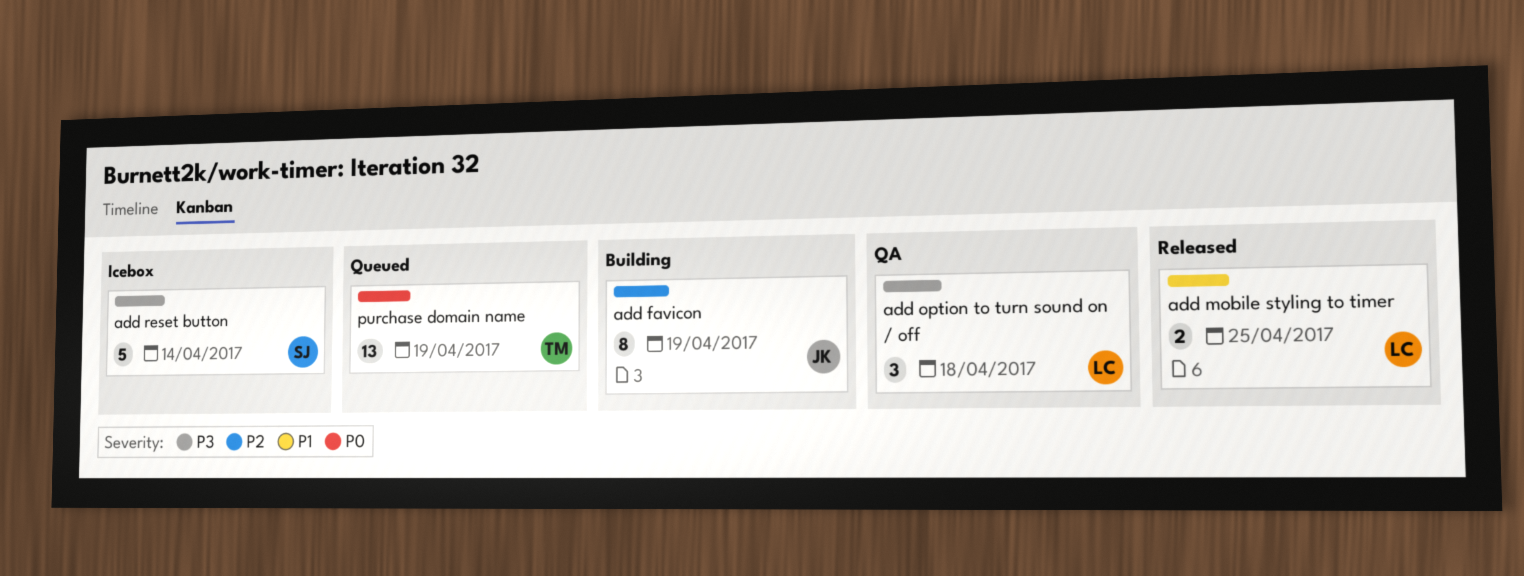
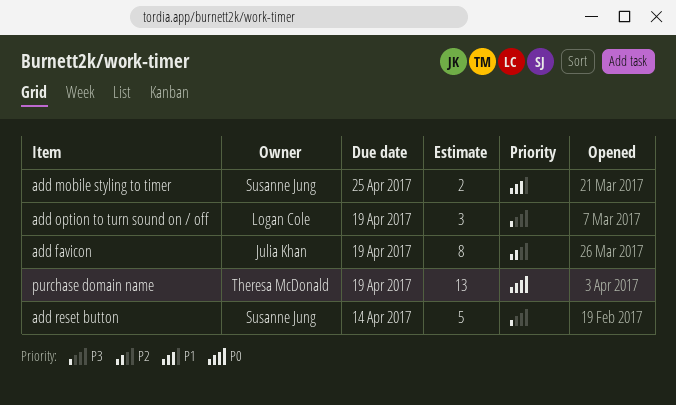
add mobile styling to timer, owner: Logan Cole -> Susanne Jung
add option to turn sound on / off, due: Apr 18 -> Apr 19

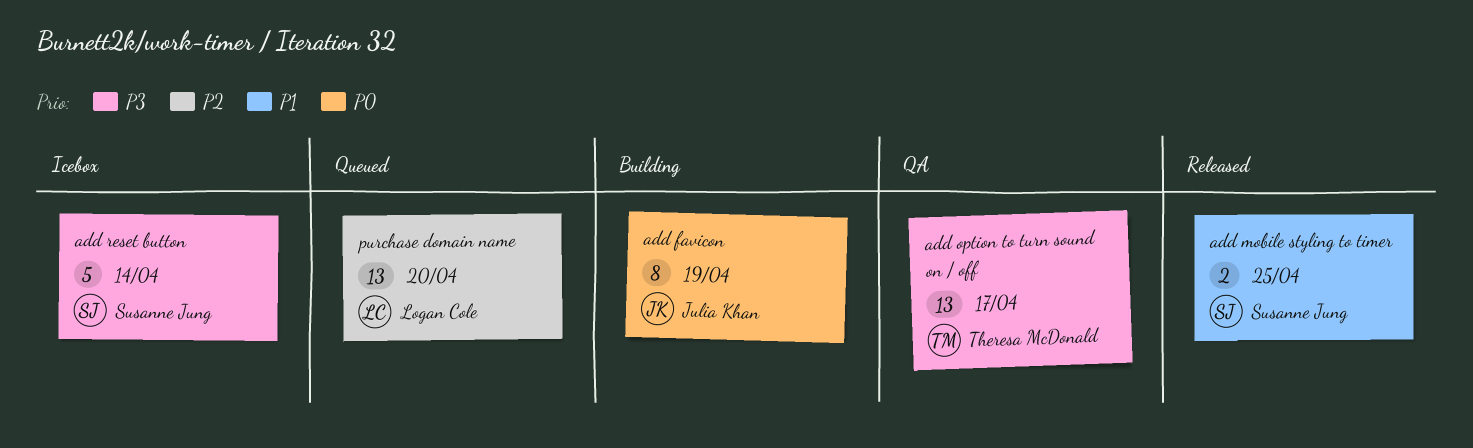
add favicon, priority: P2 -> P0
add option to turn sound on / off, owner: Logan Cole -> Theresa McDonald
add option to turn sound on / off, estimate: 3 -> 13
add option to turn sound on / off, due: Apr 19 -> Apr 17
purchase domain name, owner: Theresa McDonald -> Logan Cole
purchase domain name, priority: P0 -> P2
purchase domain name, due: Apr 19 -> Apr 20

